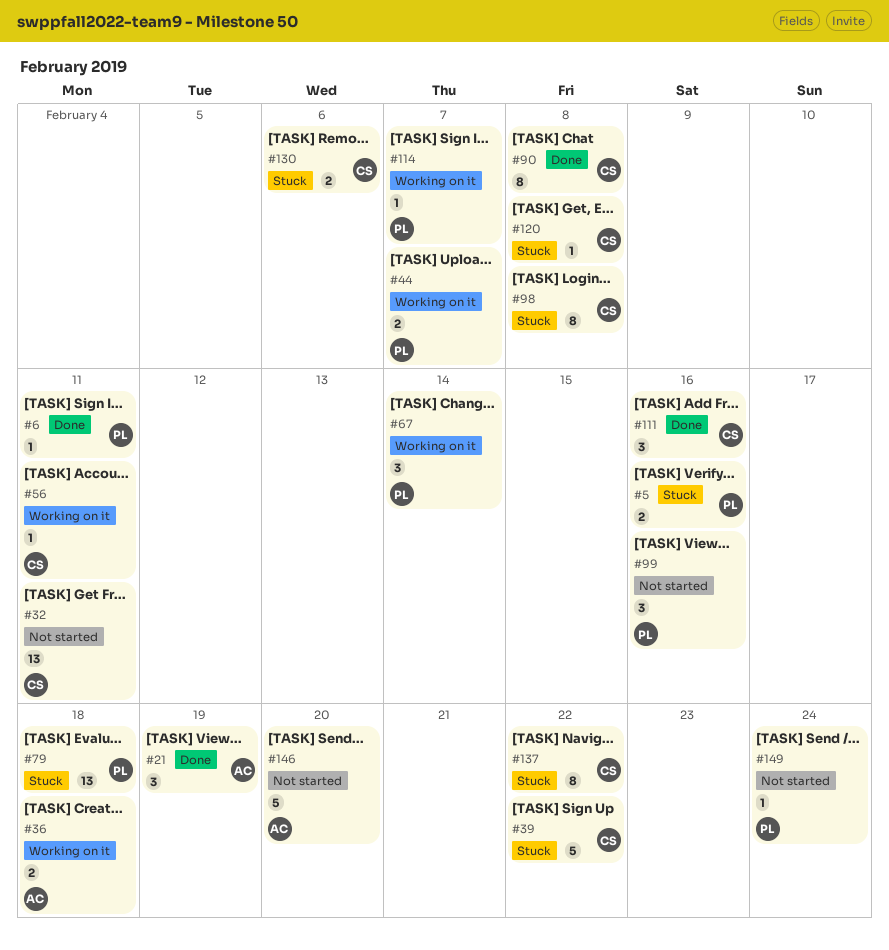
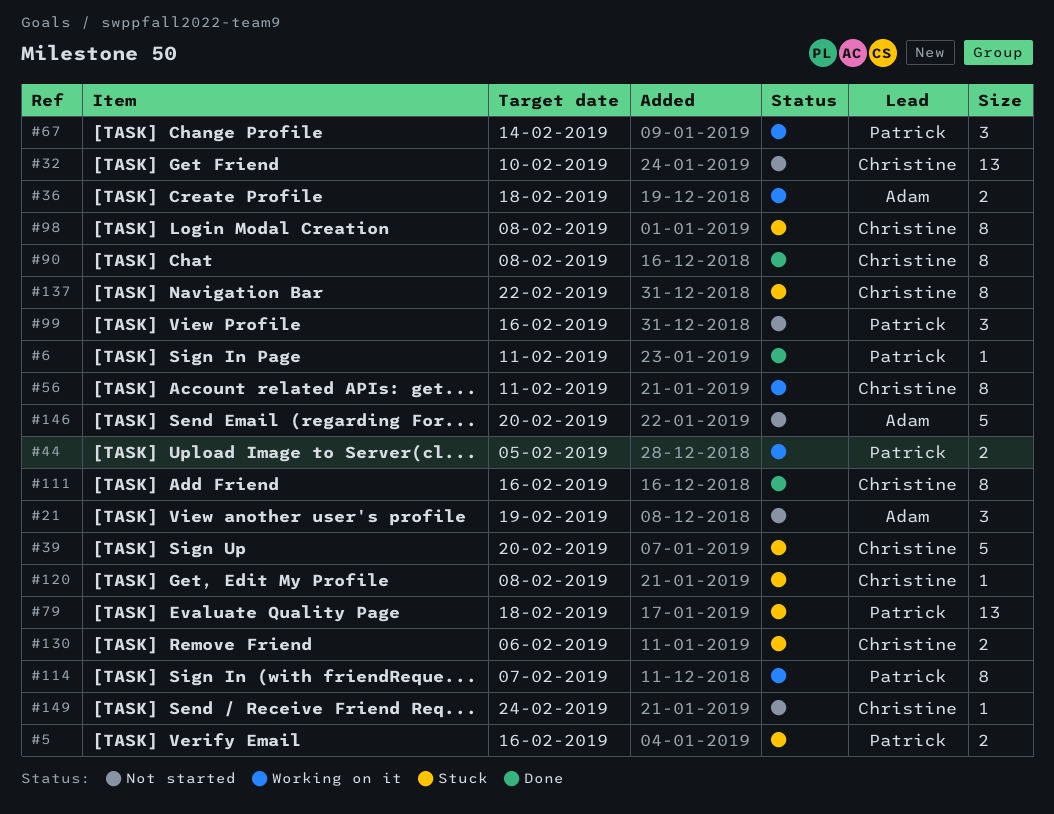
#21, status: Done -> Not started
#32, due: Feb 11 -> Feb 10
#39, due: Feb 22 -> Feb 20
#44, due: Feb 7 -> Feb 5
#56, estimate: 1 -> 8
#111, estimate: 3 -> 8
#114, estimate: 1 -> 8
#149, owner: Patrick -> Christine

